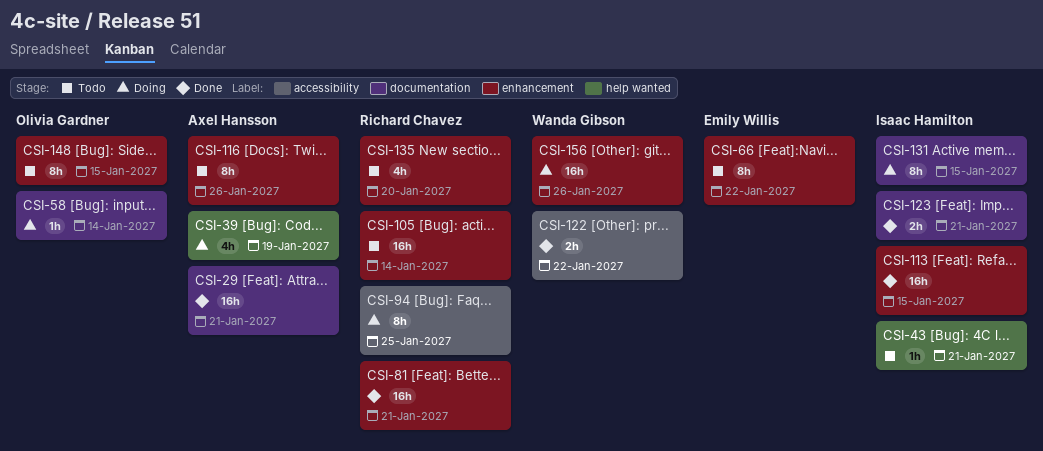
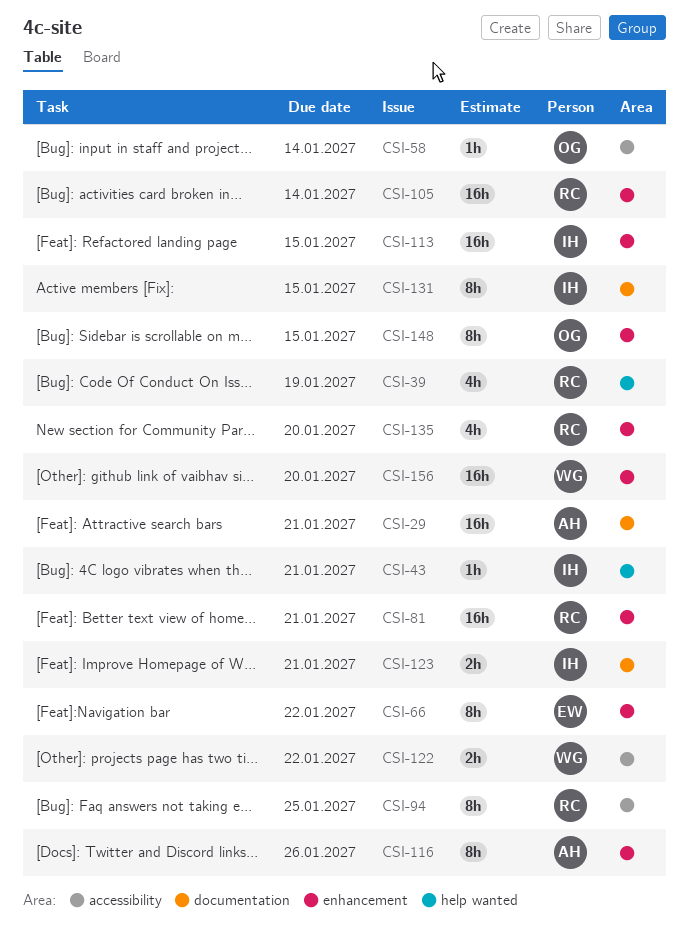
CSI-39, owner: Axel Hansson -> Richard Chavez
CSI-58, label: documentation -> accessibility
CSI-156, due: Jan 26 -> Jan 20

